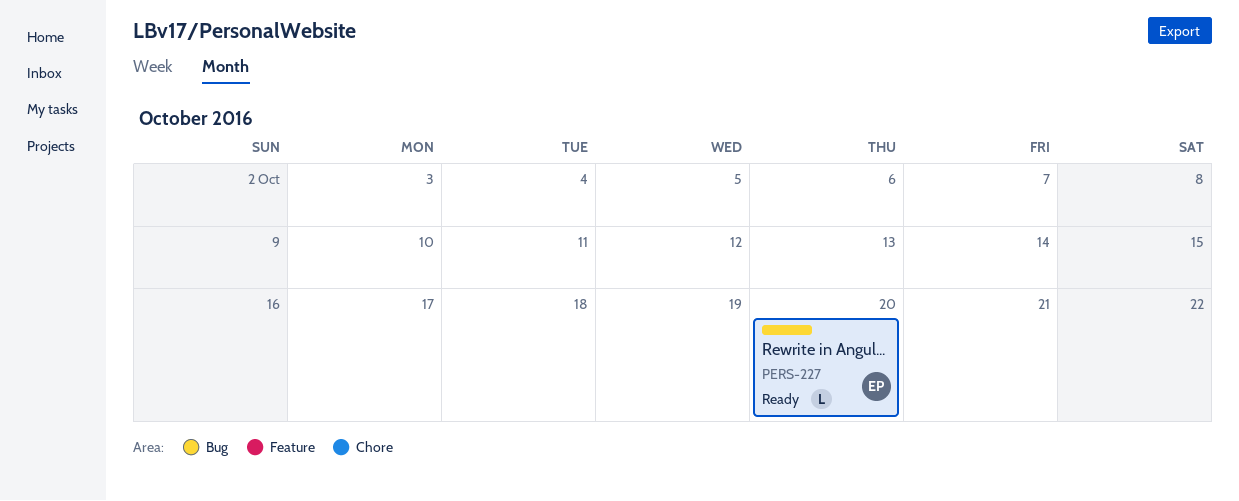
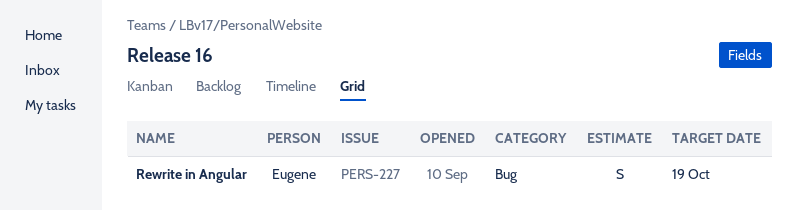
PERS-227, estimate: L -> S
PERS-227, due: Oct 20 -> Oct 19

